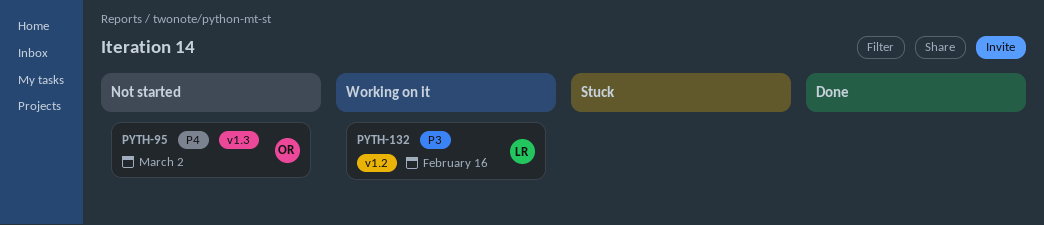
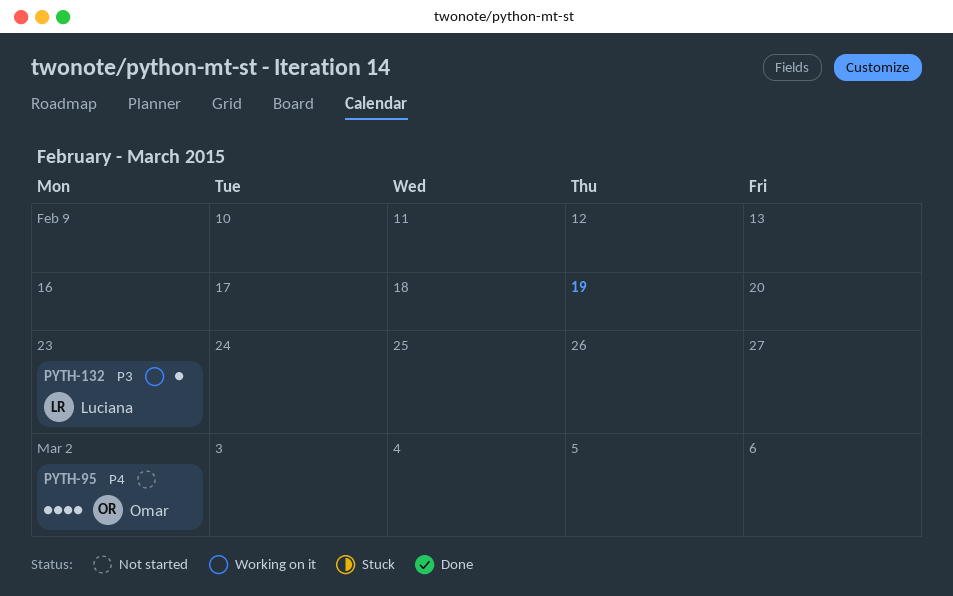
PYTH-132, due: Feb 16 -> Feb 23

